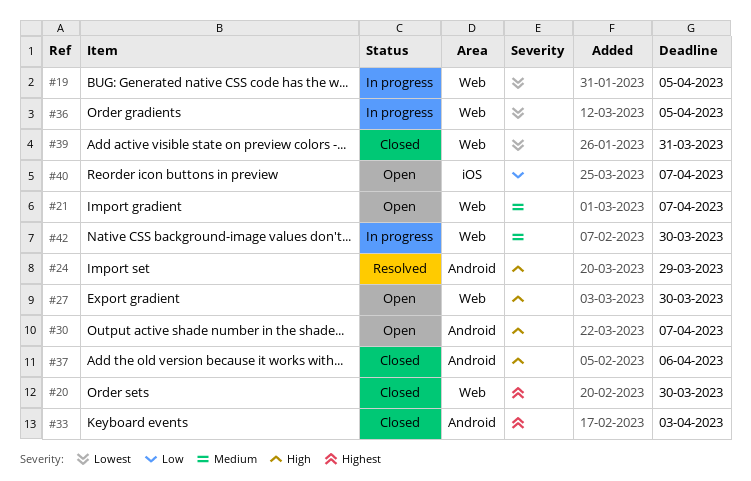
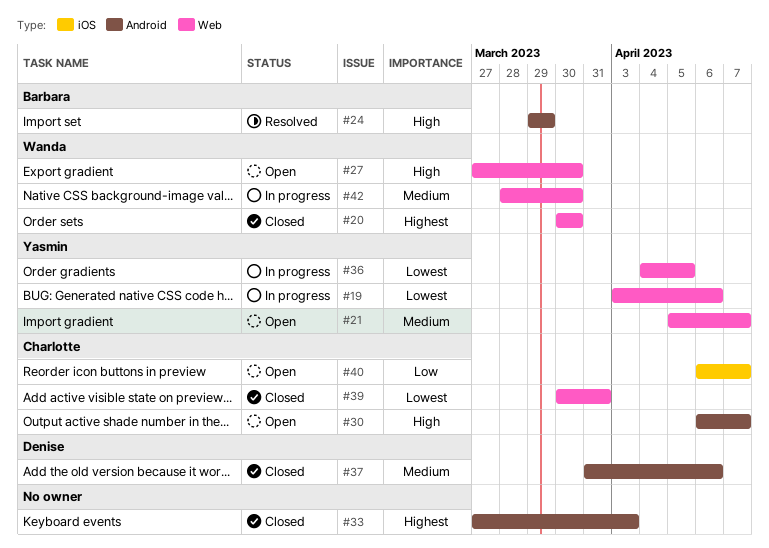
#19, due: Apr 5 -> Apr 6
#37, priority: High -> Medium

